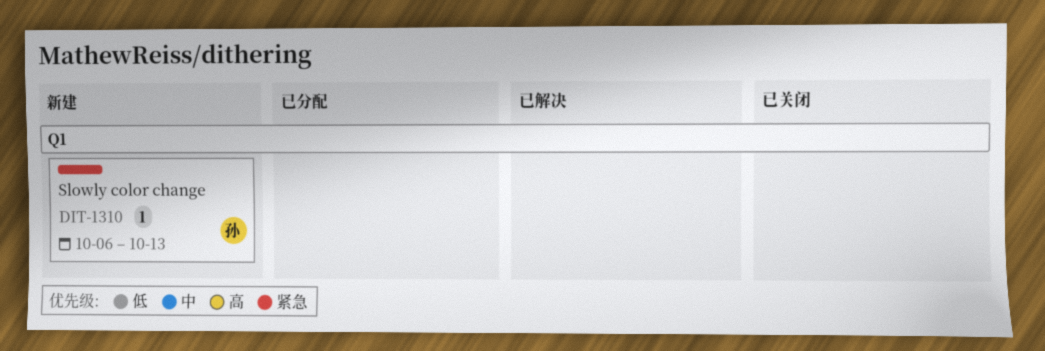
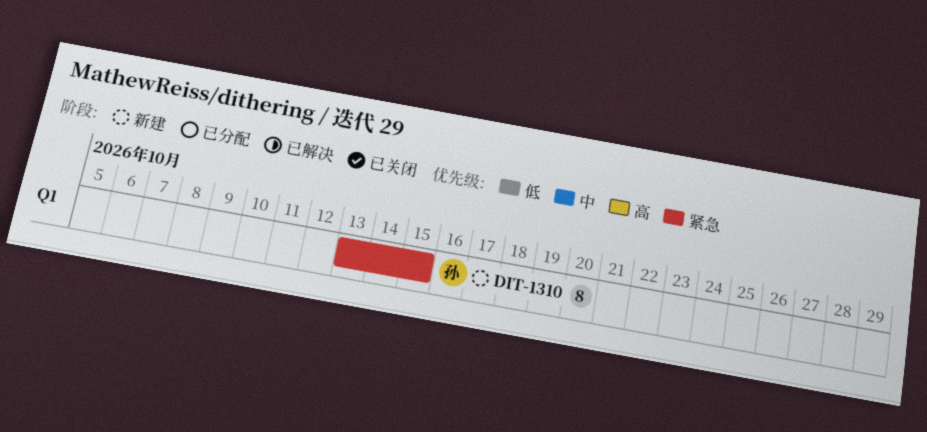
DIT-1310, estimate: 1 -> 8
DIT-1310, start: Oct 6 -> Oct 13
DIT-1310, due: Oct 13 -> Oct 15

